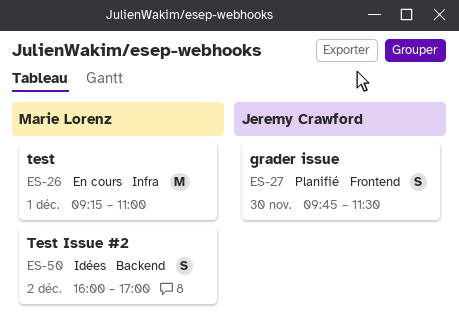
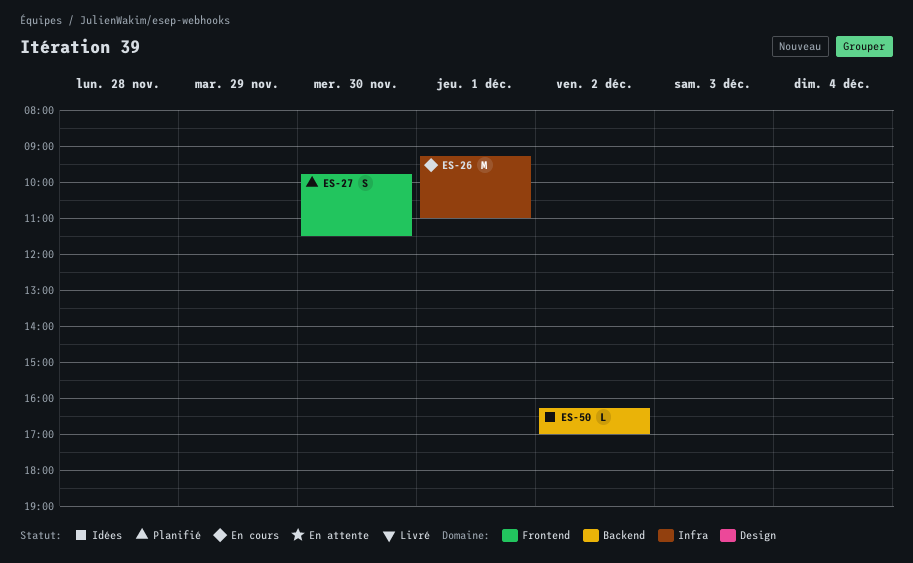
ES-50, estimate: S -> L
ES-50, begins: 16:00 -> 16:15

